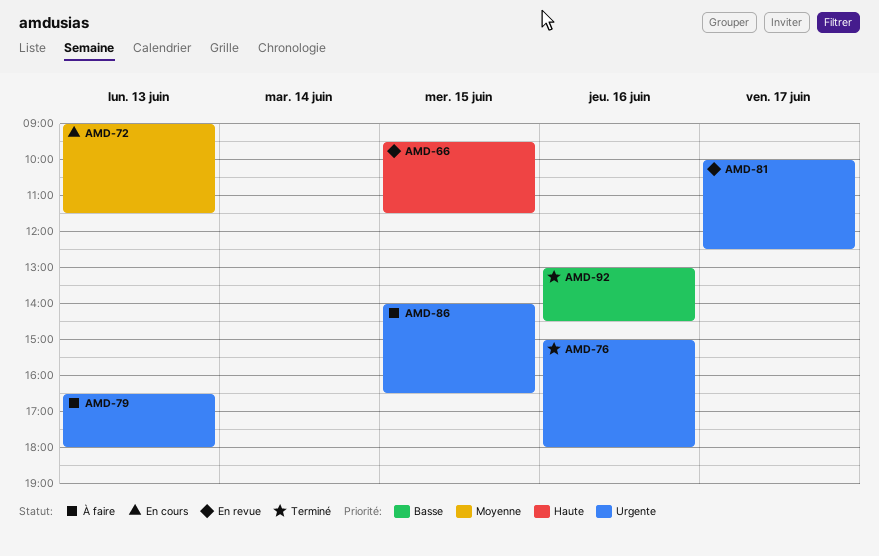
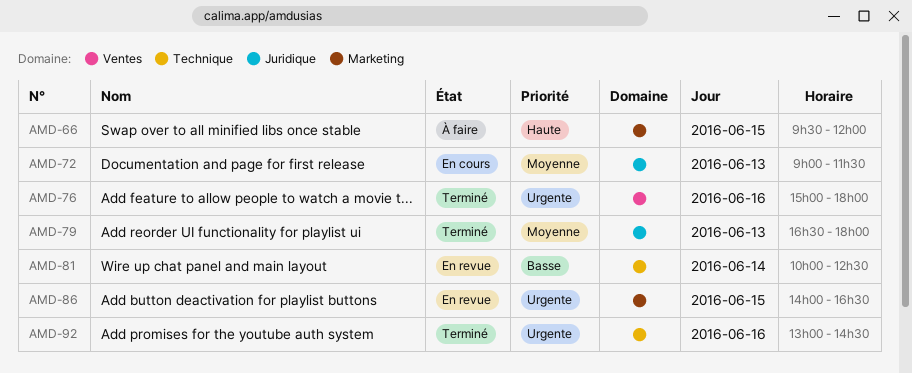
AMD-66, status: En revue -> À faire
AMD-66, ends: 11:30 -> 12:00
AMD-79, status: À faire -> Terminé
AMD-79, priority: Urgente -> Moyenne
AMD-81, priority: Urgente -> Basse
AMD-81, day: Jun 17 -> Jun 14
AMD-86, status: À faire -> En revue
AMD-92, priority: Basse -> Urgente

